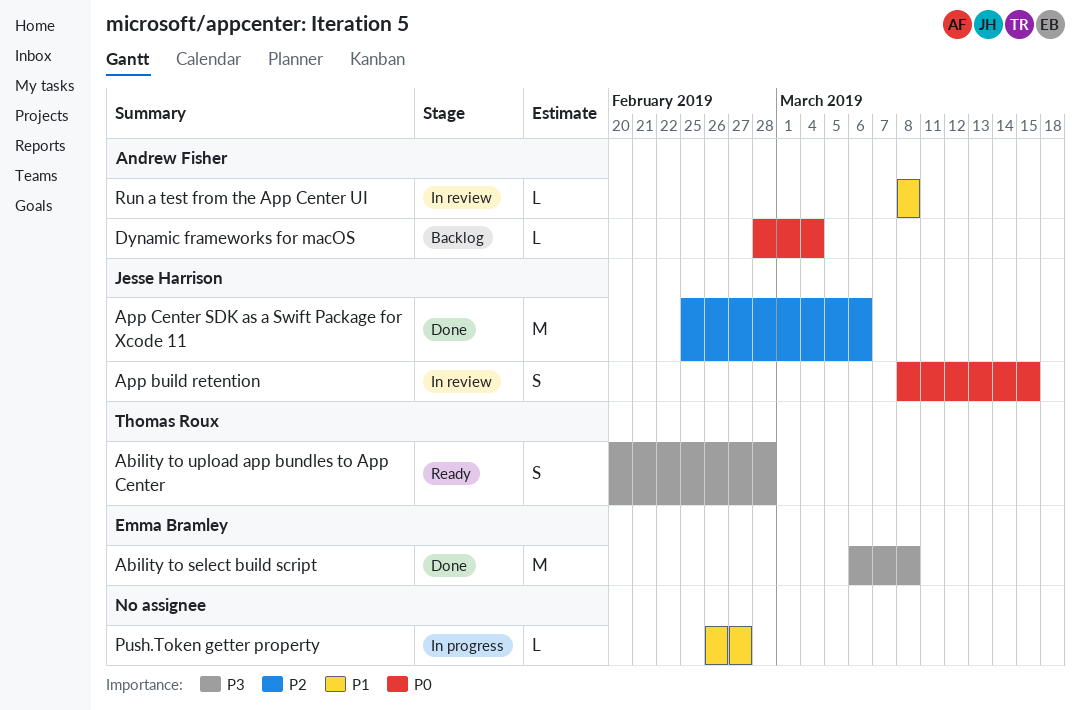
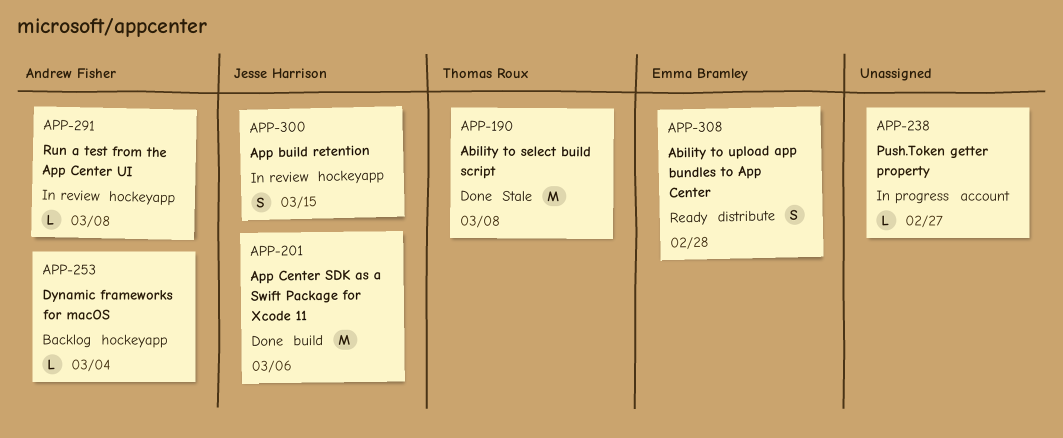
Ability to select build script, owner: Emma Bramley -> Thomas Roux
Ability to upload app bundles to App Center, owner: Thomas Roux -> Emma Bramley

